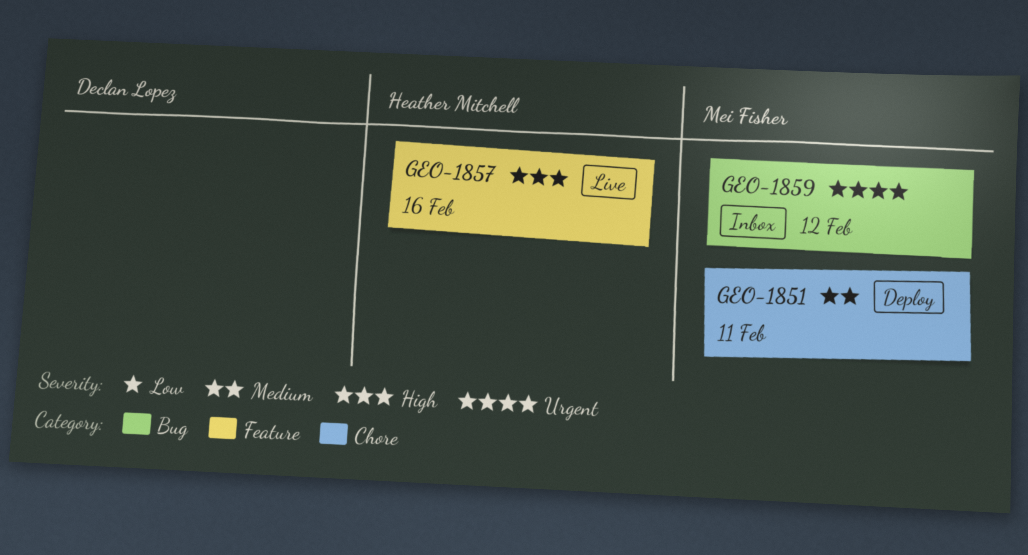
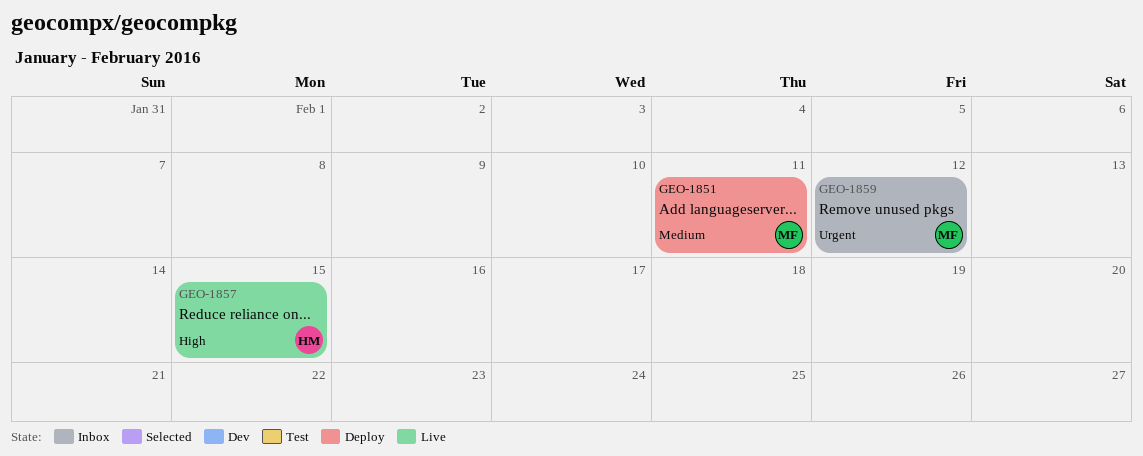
GEO-1857, due: Feb 16 -> Feb 15

